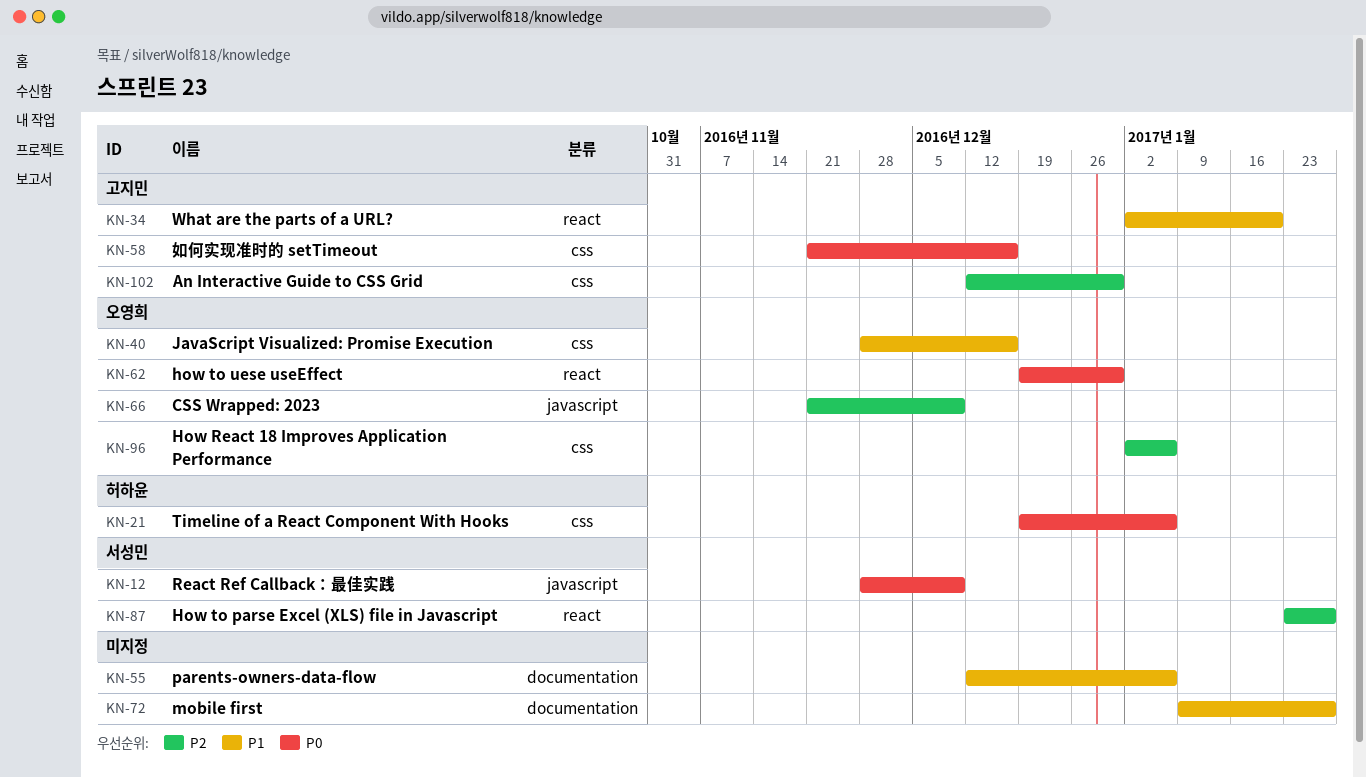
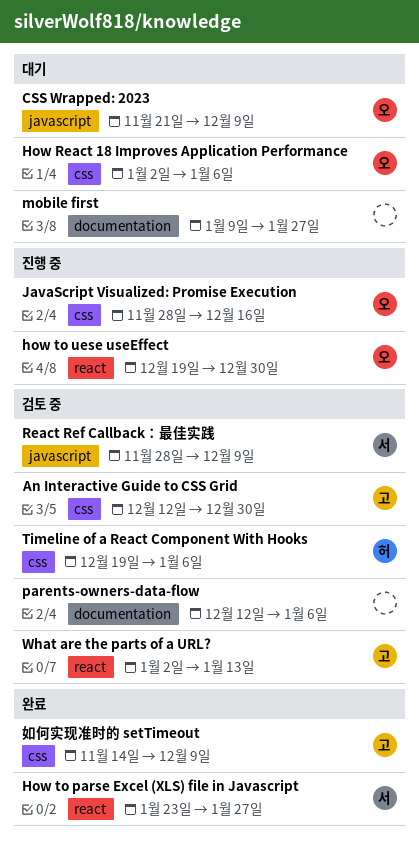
What are the parts of a URL?, due: Jan 20 -> Jan 13
如何实现准时的 setTimeout, start: Nov 21 -> Nov 14
如何实现准时的 setTimeout, due: Dec 16 -> Dec 9

